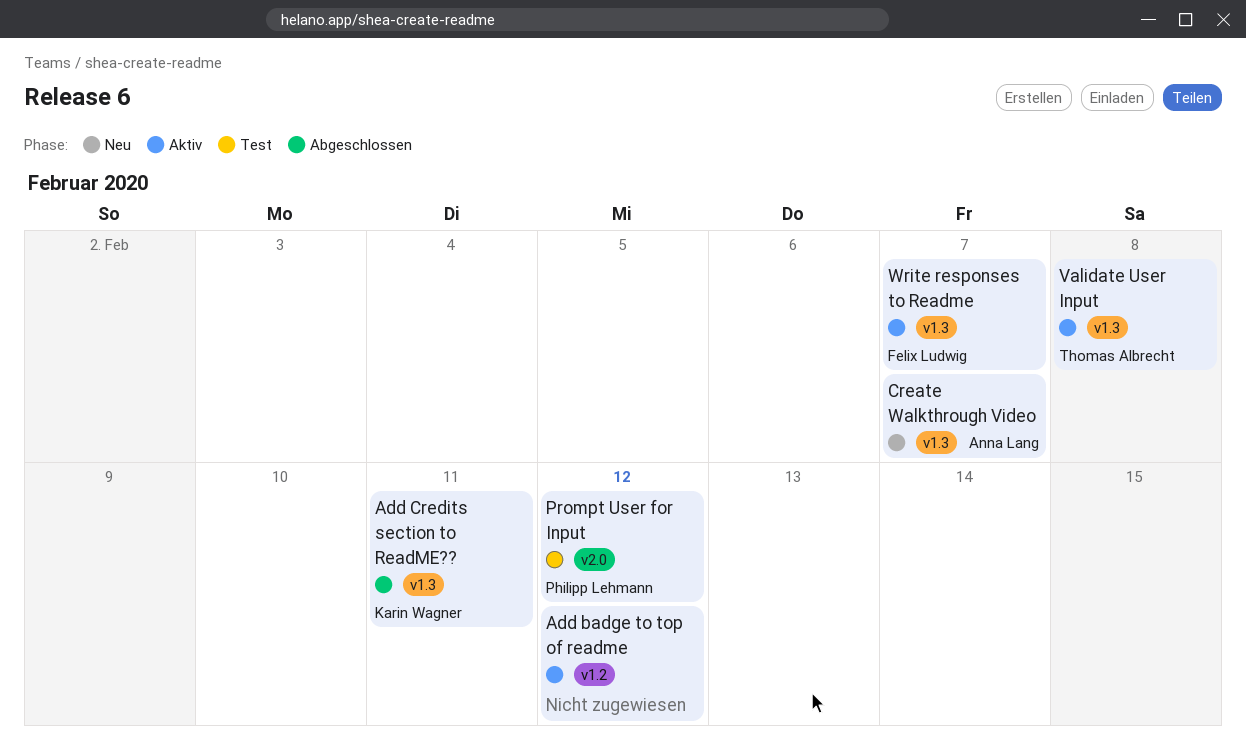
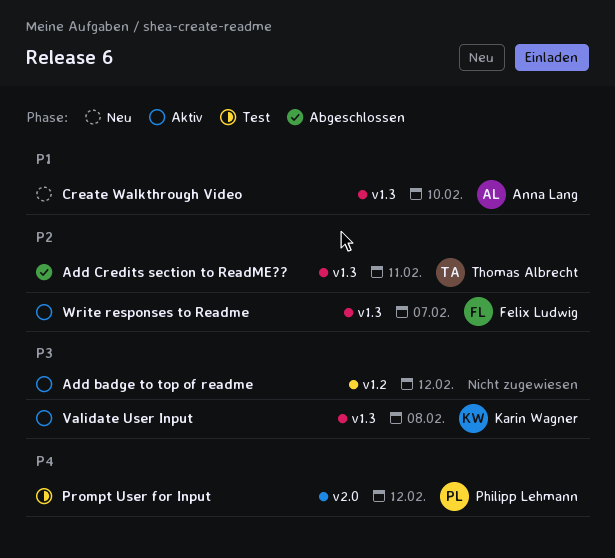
Add Credits section to ReadME??, owner: Karin Wagner -> Thomas Albrecht
Create Walkthrough Video, due: Feb 7 -> Feb 10
Validate User Input, owner: Thomas Albrecht -> Karin Wagner

